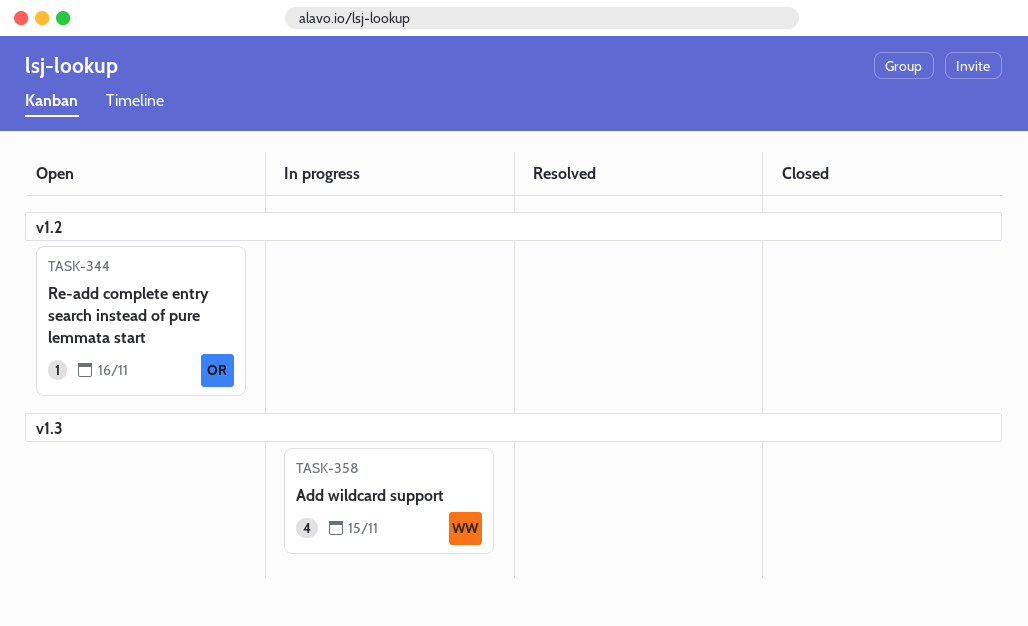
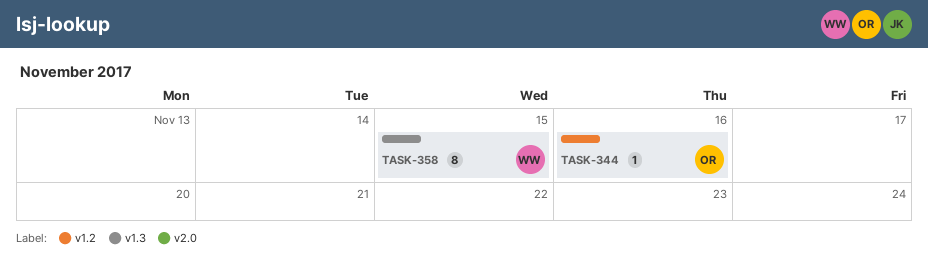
TASK-358, estimate: 4 -> 8

